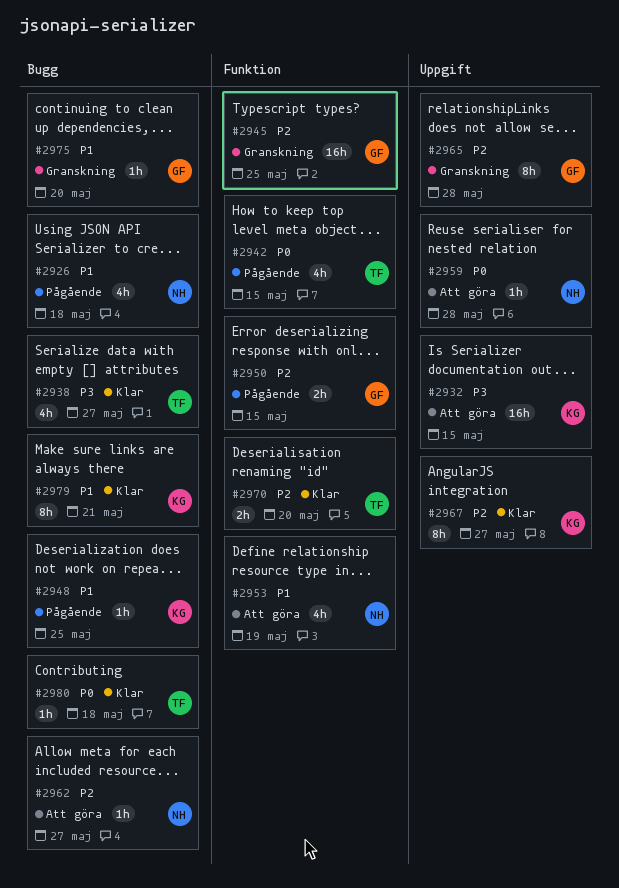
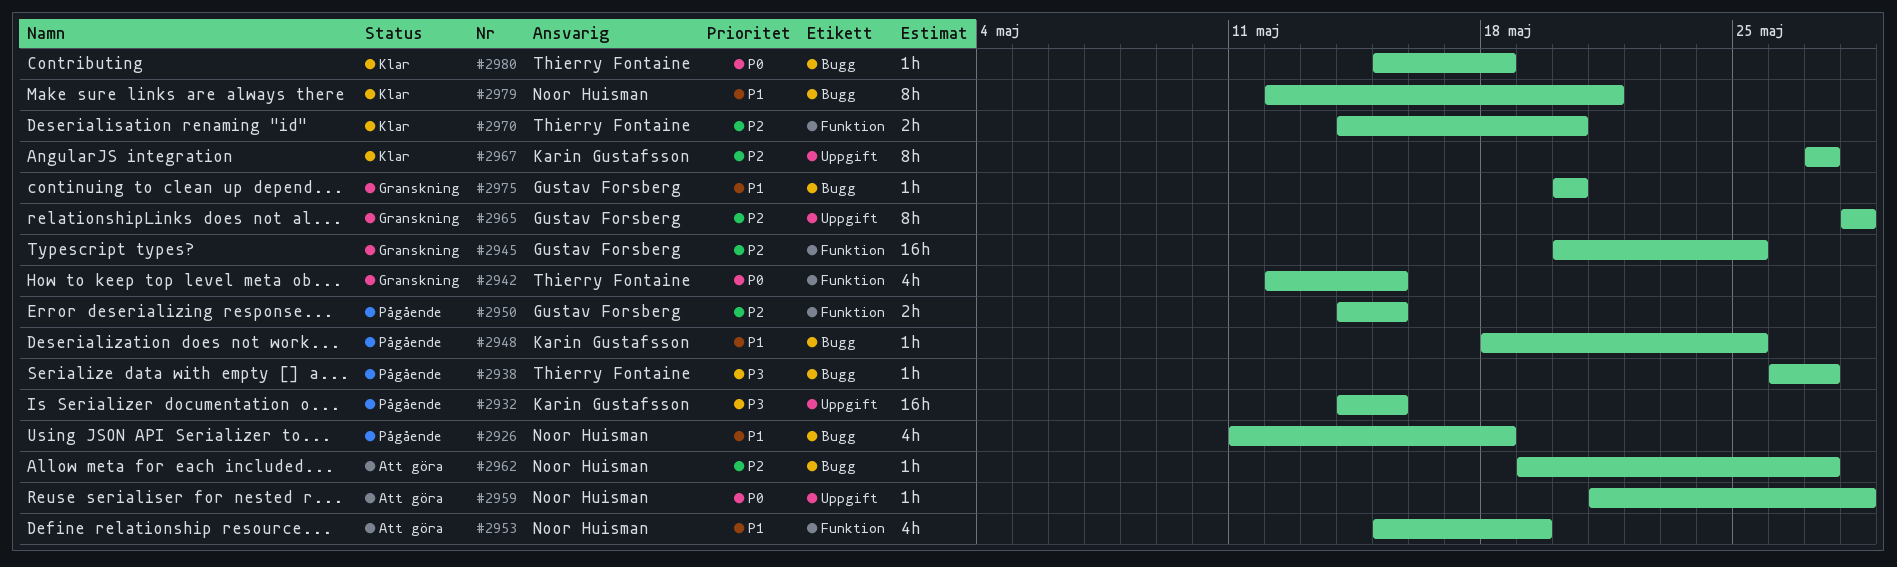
#2932, status: Att göra -> Pågående
#2938, status: Klar -> Pågående
#2938, estimate: 4h -> 1h
#2942, status: Pågående -> Granskning
#2979, owner: Karin Gustafsson -> Noor Huisman

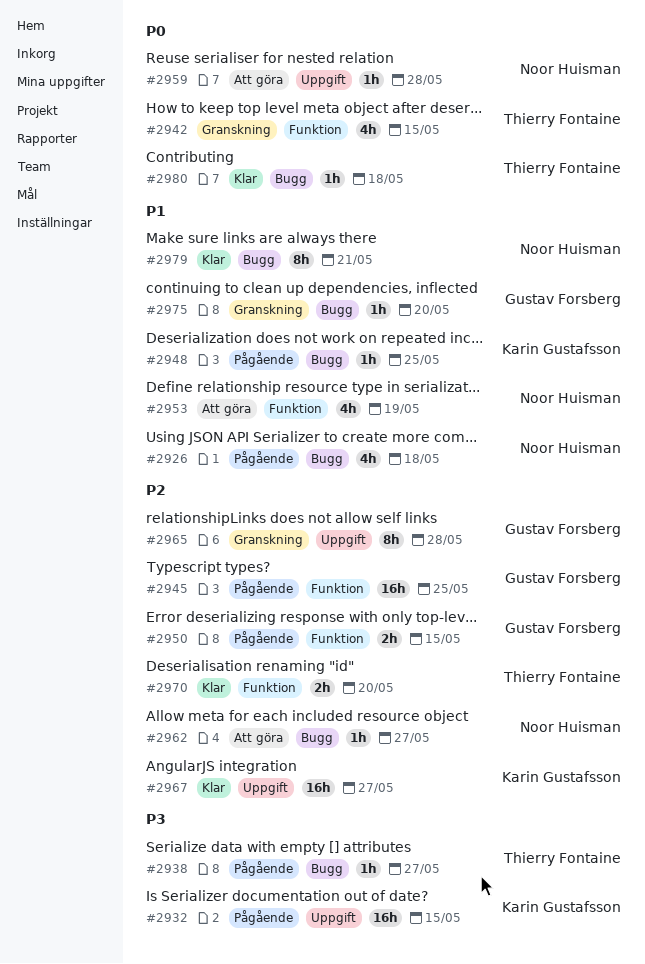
#2945, status: Granskning -> Pågående
#2967, estimate: 8h -> 16h

